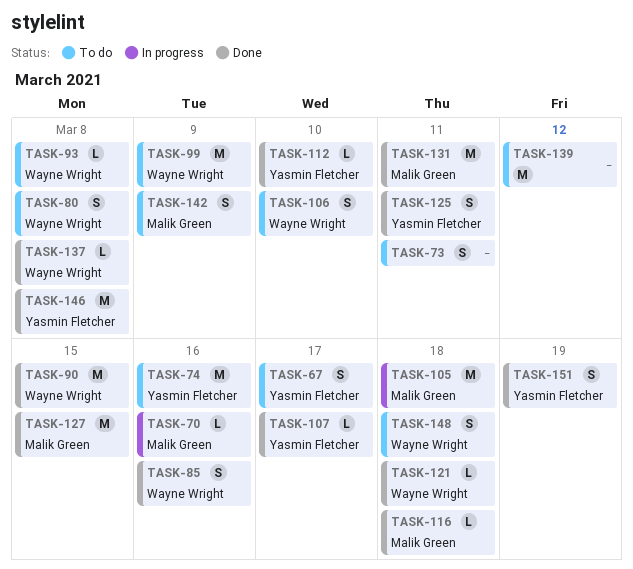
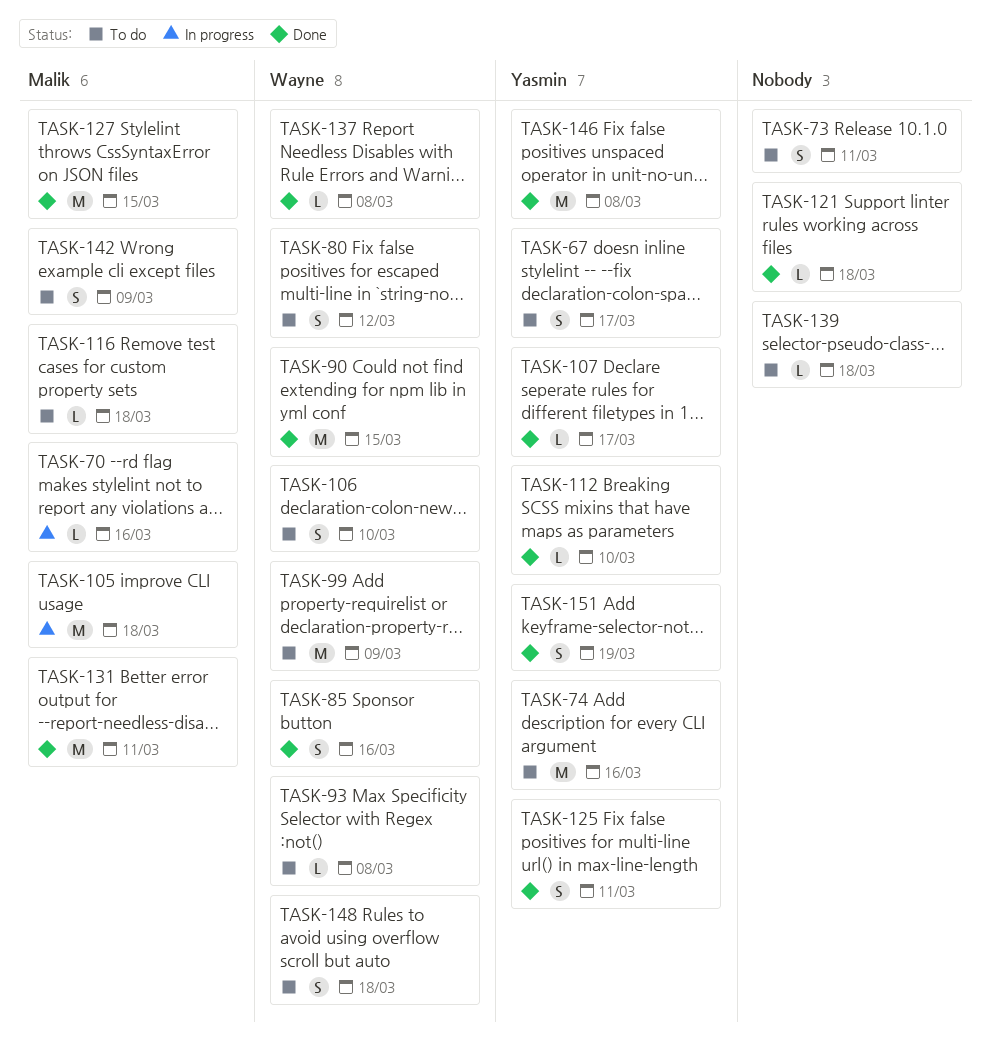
TASK-80, due: Mar 8 -> Mar 12
TASK-116, status: Done -> To do
TASK-121, owner: Wayne Wright -> none
TASK-139, estimate: M -> L
TASK-139, due: Mar 12 -> Mar 18

